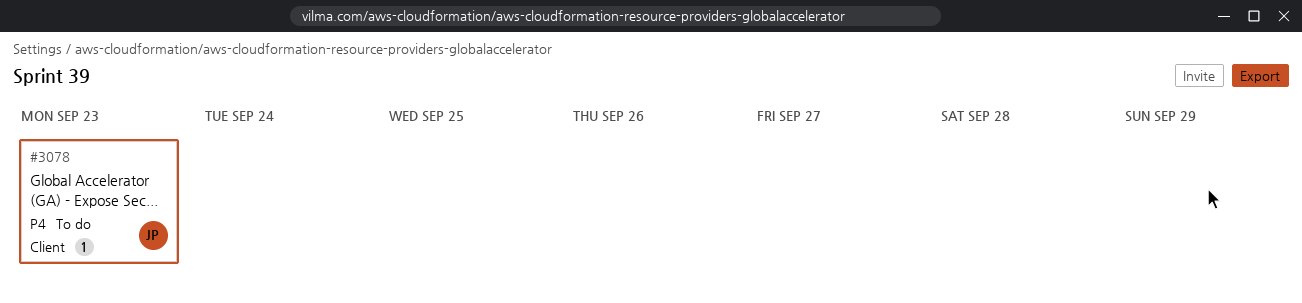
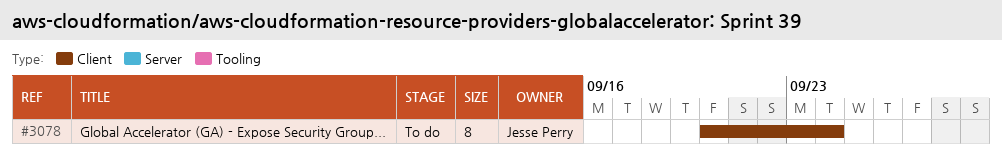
#3078, estimate: 1 -> 8
#3078, due: Sep 23 -> Sep 24

